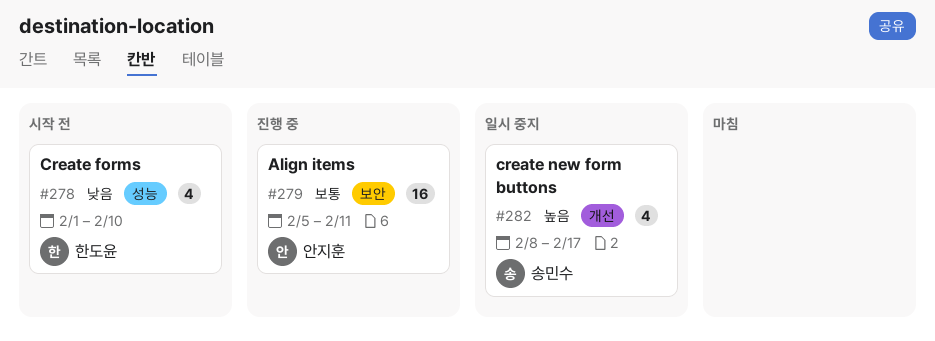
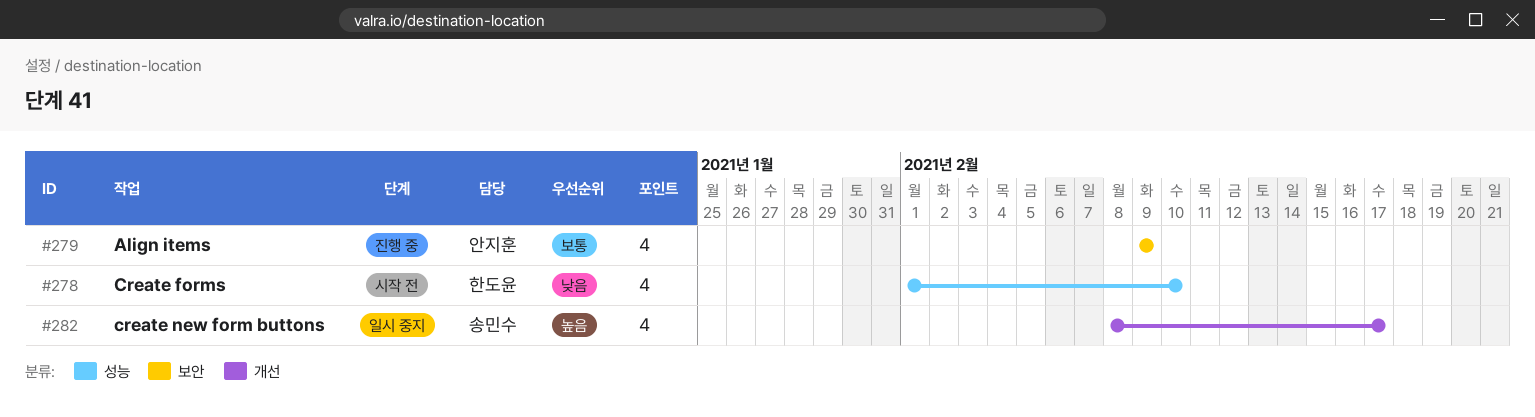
#279, estimate: 16 -> 4
#279, start: Feb 5 -> Feb 9
#279, due: Feb 11 -> Feb 9

